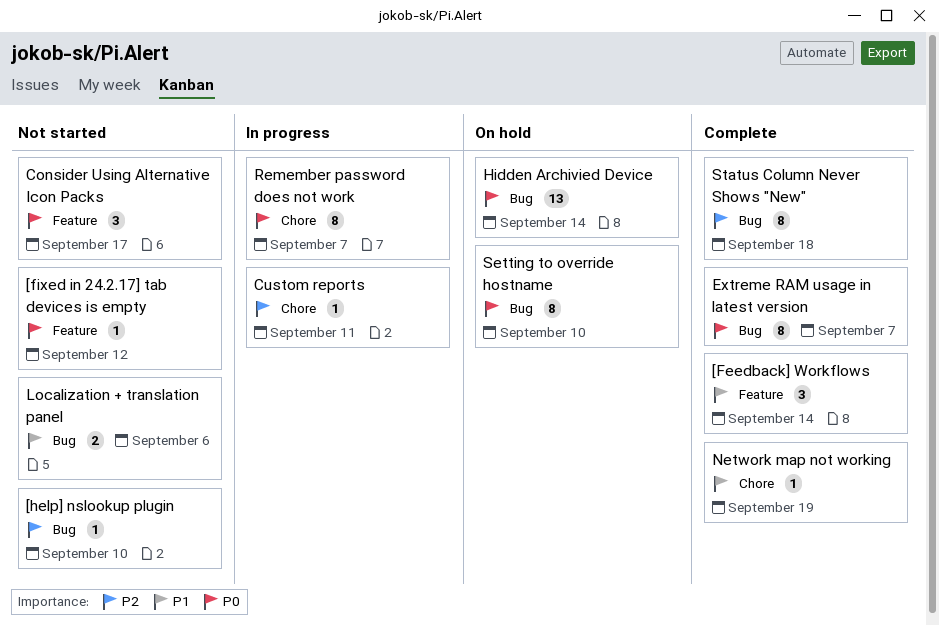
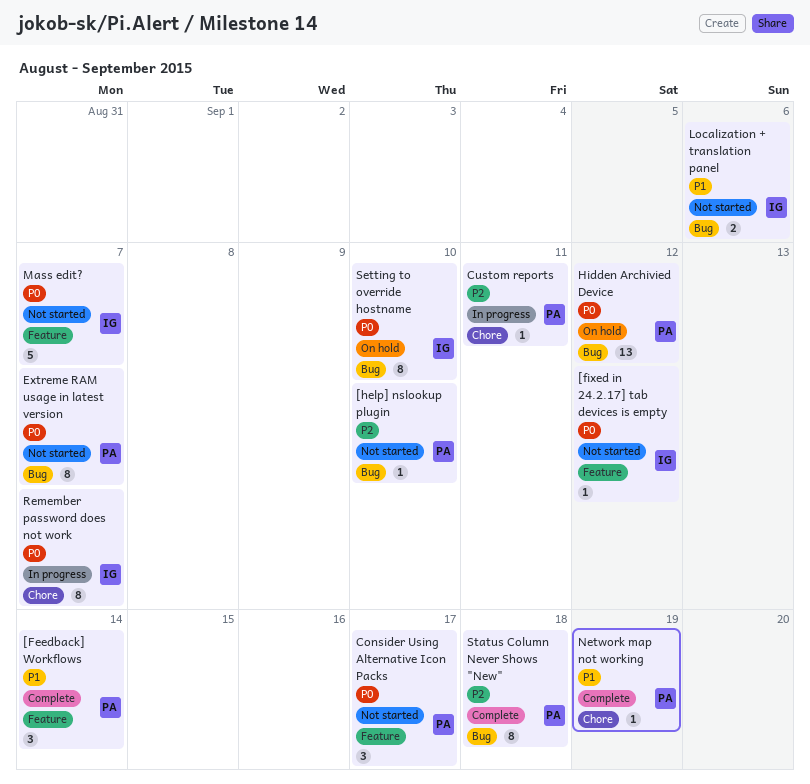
Extreme RAM usage in latest version, status: Complete -> Not started
Hidden Archivied Device, due: Sep 14 -> Sep 12
Mass edit?: none -> present

